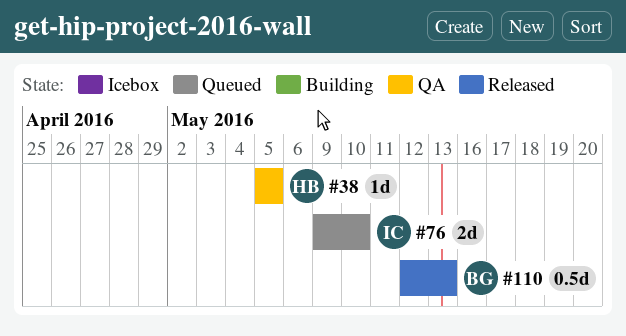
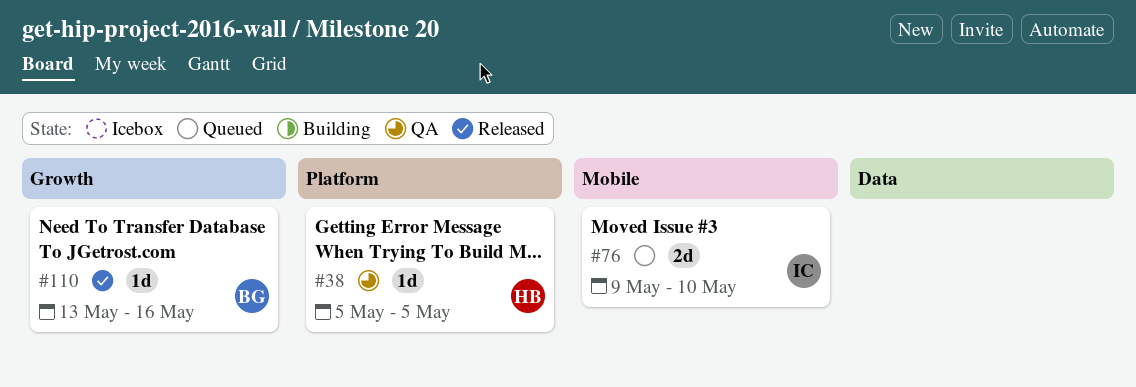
#110, estimate: 0.5d -> 1d
#110, start: May 12 -> May 13
#110, due: May 13 -> May 16

